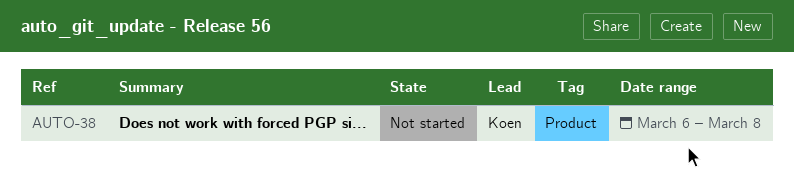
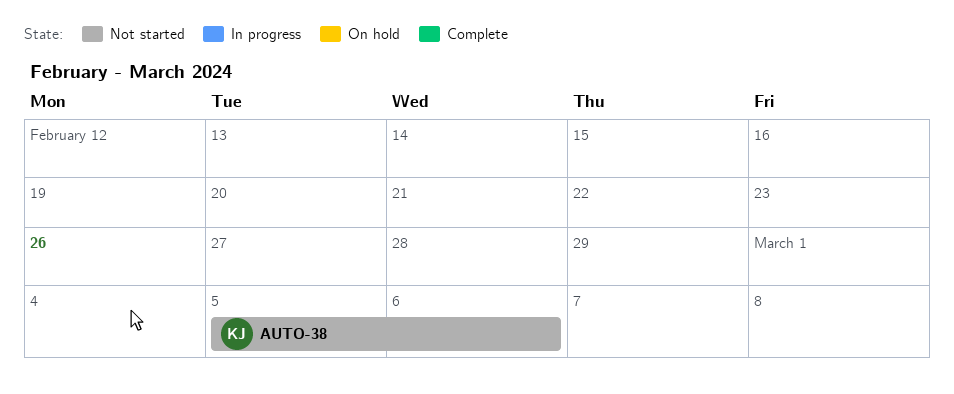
AUTO-38, start: Mar 6 -> Mar 5
AUTO-38, due: Mar 8 -> Mar 6

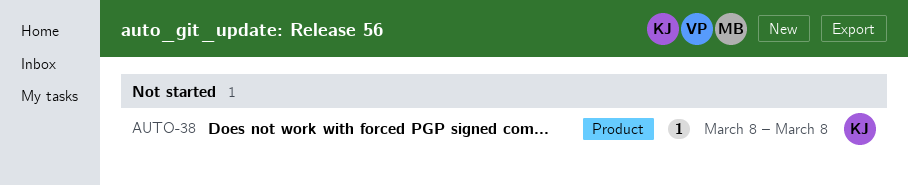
AUTO-38, start: Mar 5 -> Mar 8
AUTO-38, due: Mar 6 -> Mar 8

